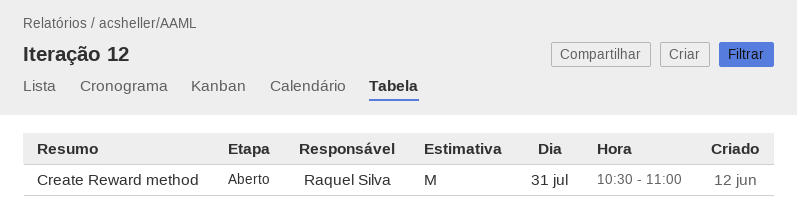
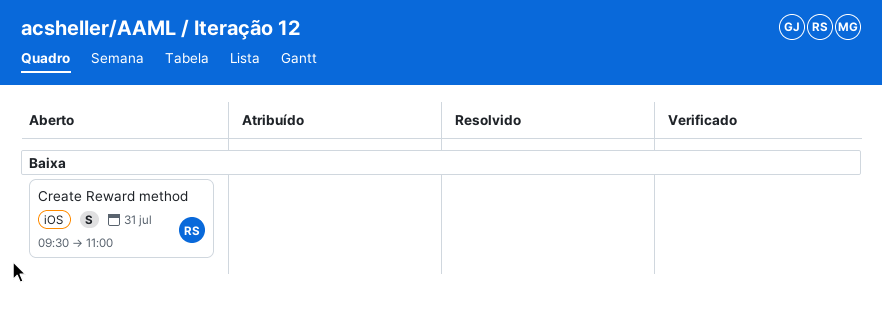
Create Reward method, estimate: M -> S
Create Reward method, begins: 10:30 -> 09:30

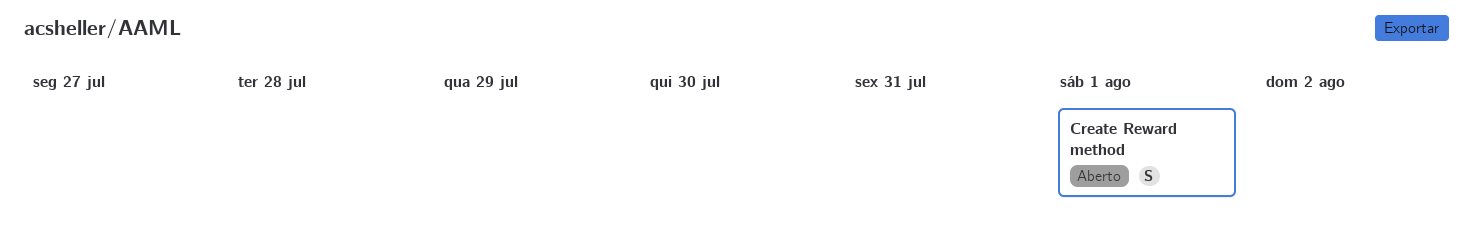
Create Reward method, day: Jul 31 -> Aug 1

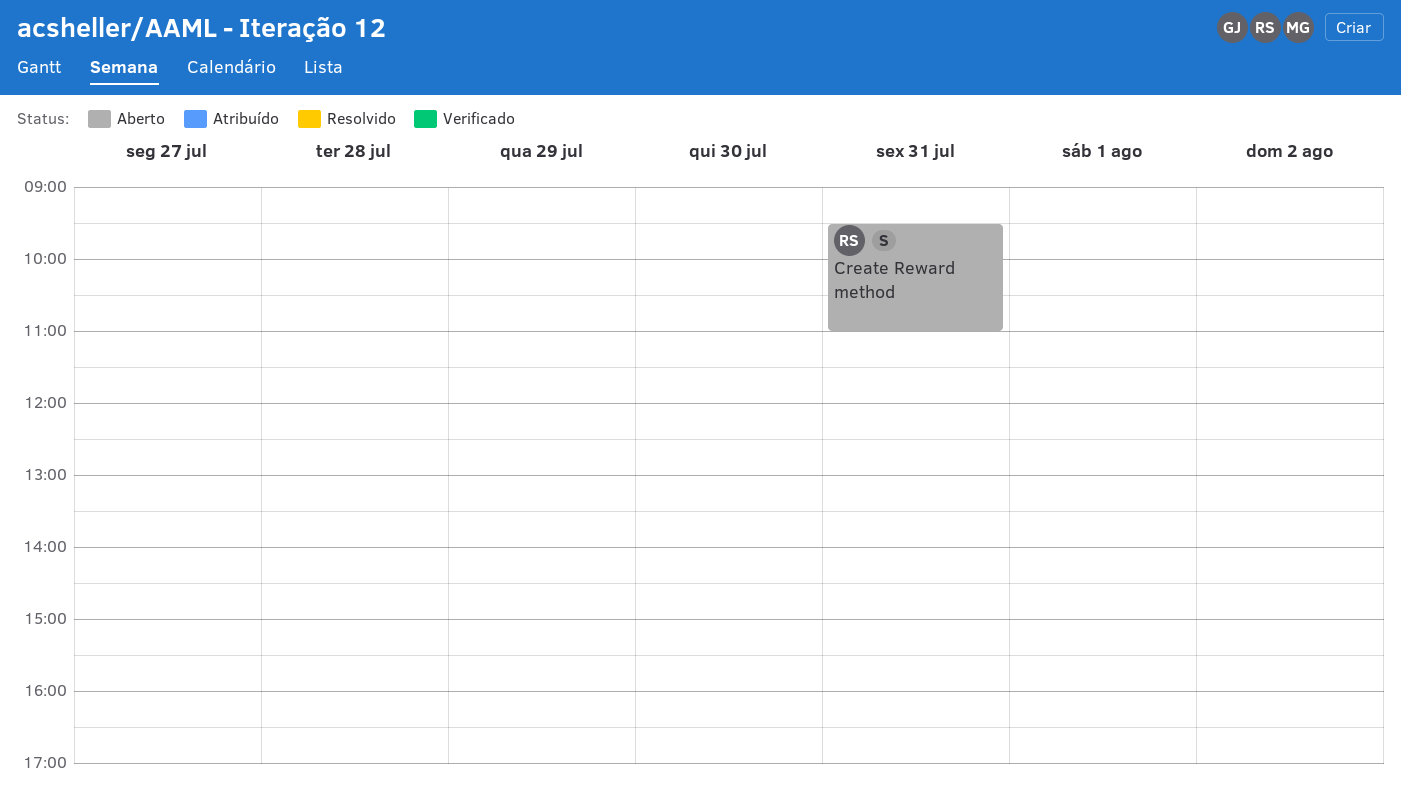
Create Reward method, day: Aug 1 -> Jul 31

